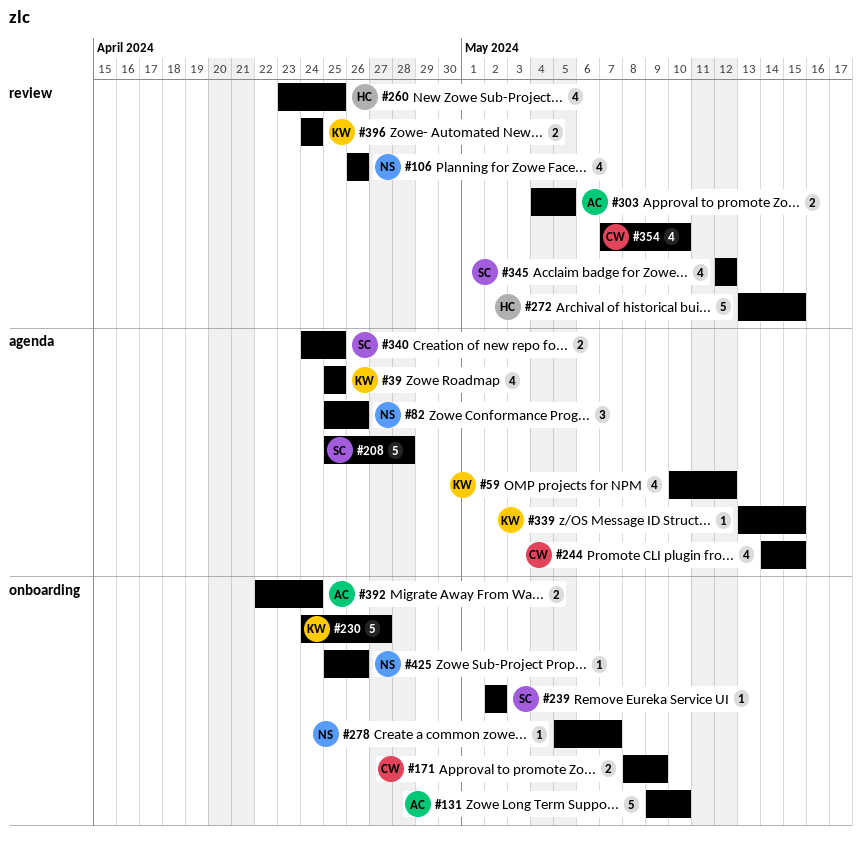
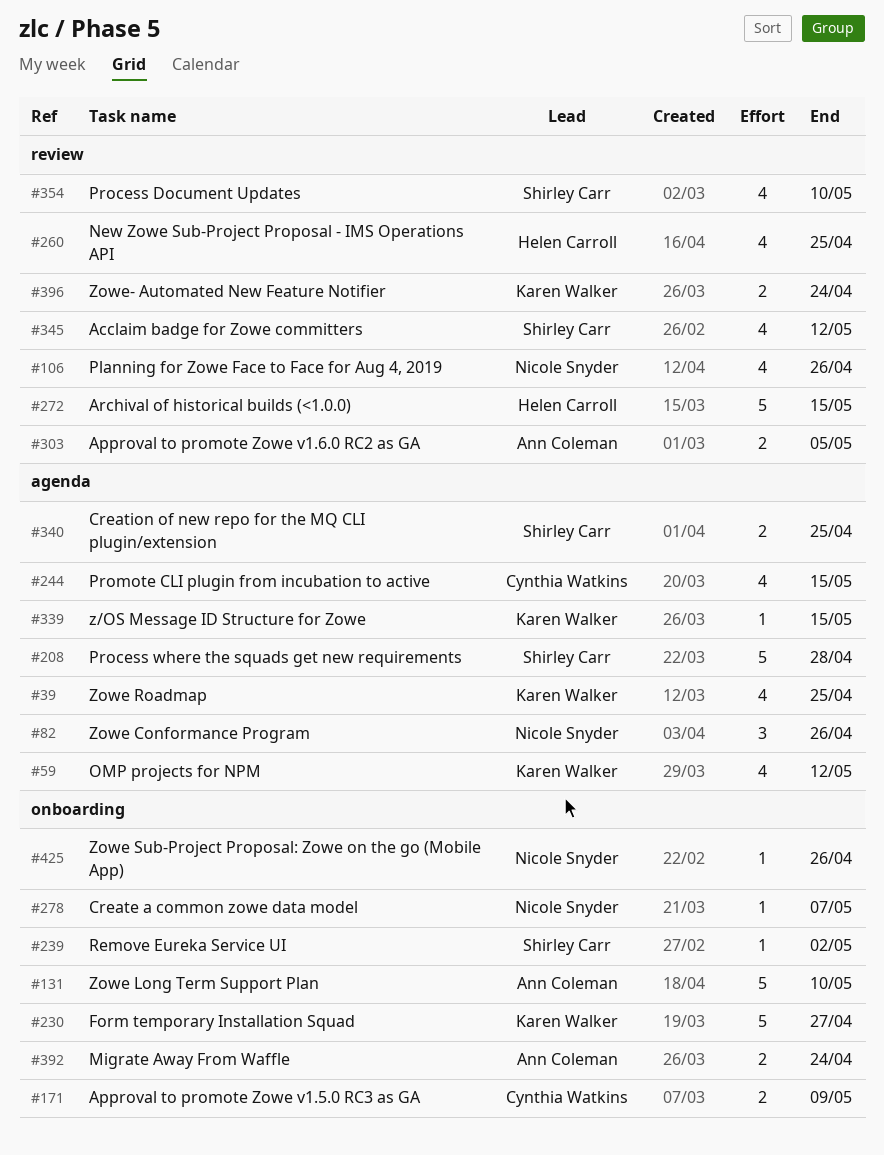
#354, owner: Cynthia Watkins -> Shirley Carr

